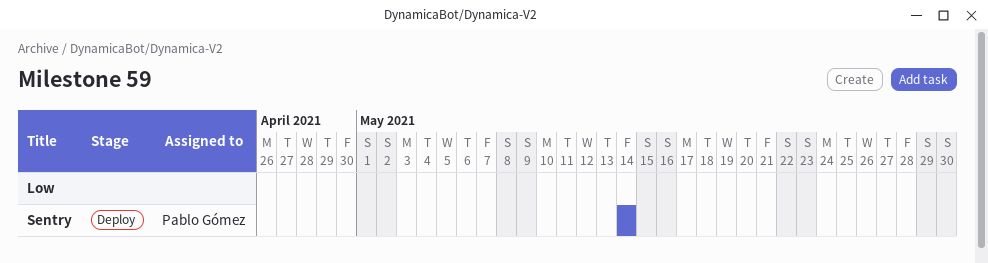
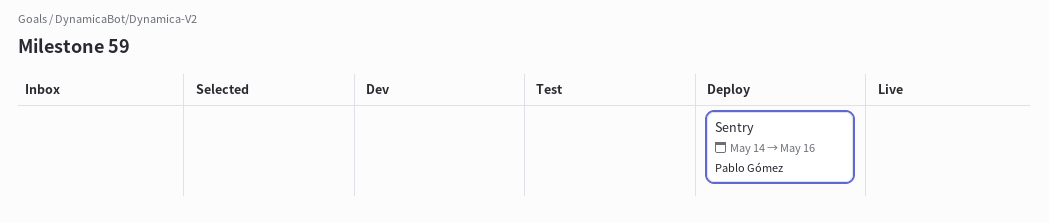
Sentry, due: May 14 -> May 16

